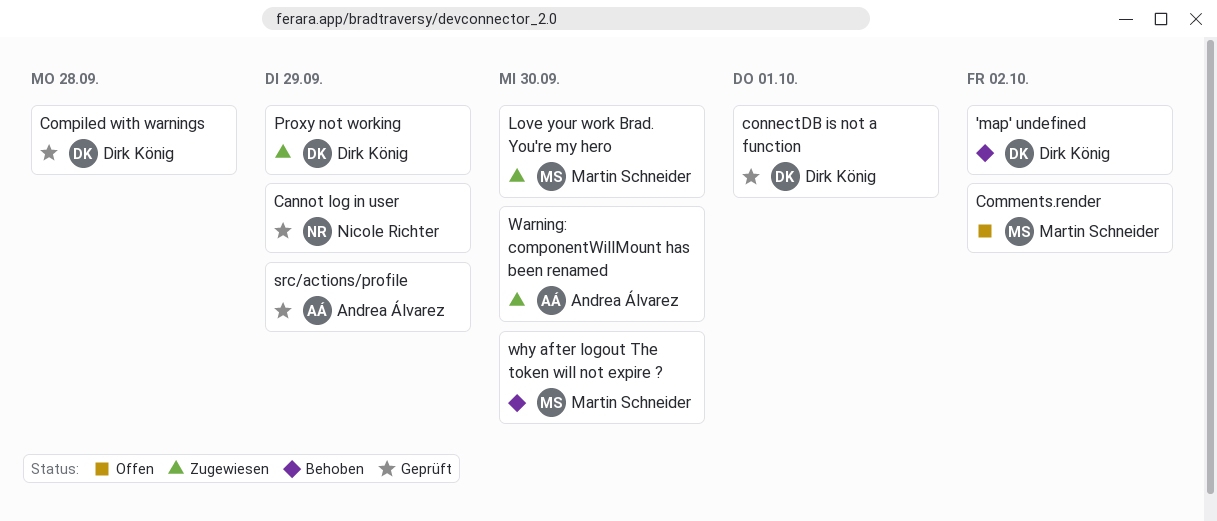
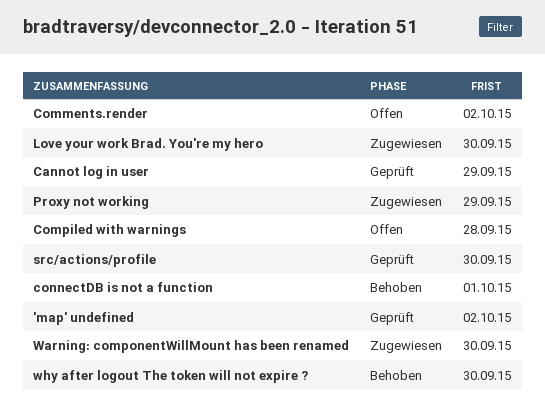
'map' undefined, status: Behoben -> Geprüft
Compiled with warnings, status: Geprüft -> Offen
connectDB is not a function, status: Geprüft -> Behoben
src/actions/profile, due: Sep 29 -> Sep 30

